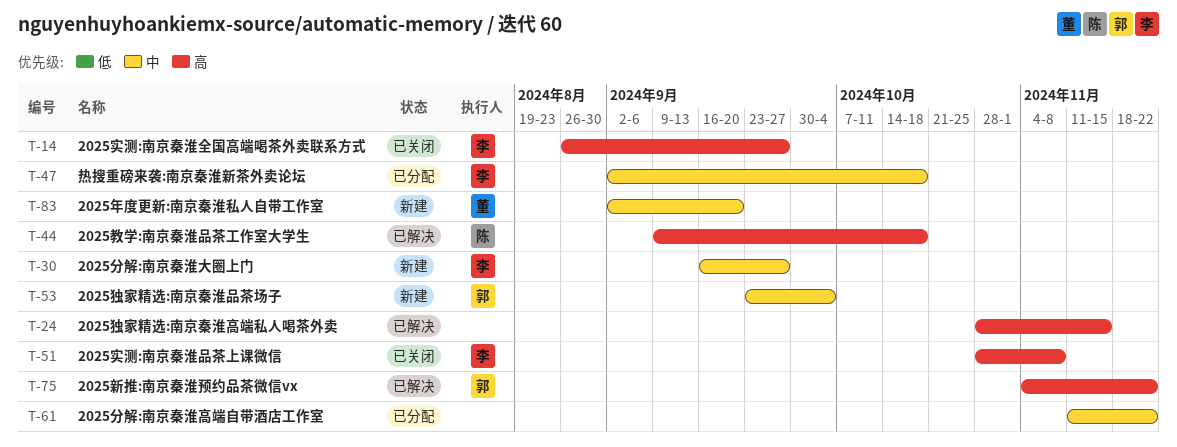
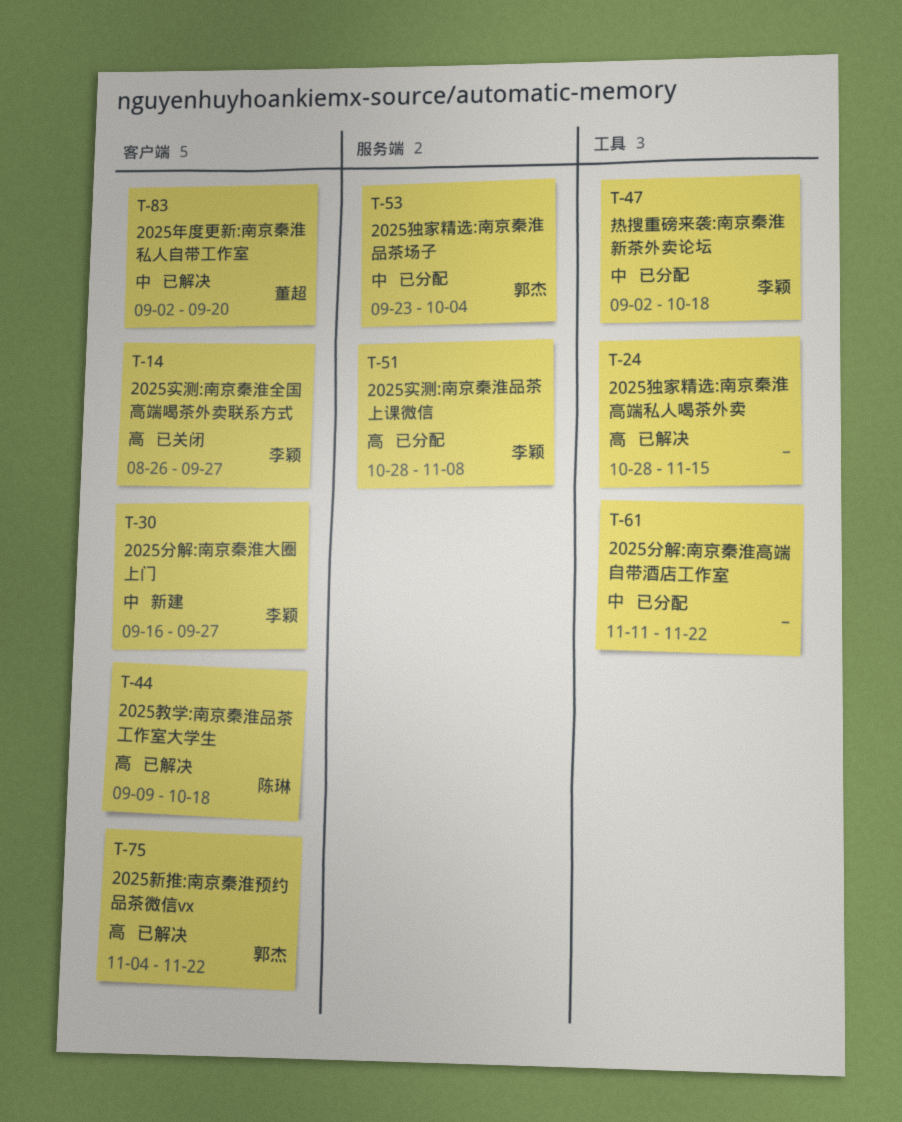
T-51, status: 已关闭 -> 已分配
T-53, status: 新建 -> 已分配
T-83, status: 新建 -> 已解决

